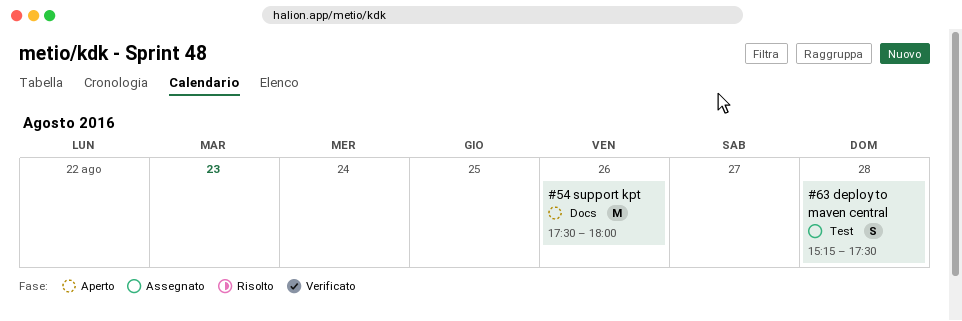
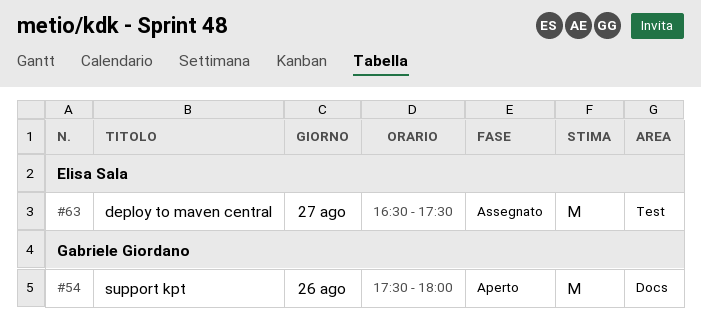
#63, estimate: S -> M
#63, day: Aug 28 -> Aug 27
#63, begins: 15:15 -> 16:30

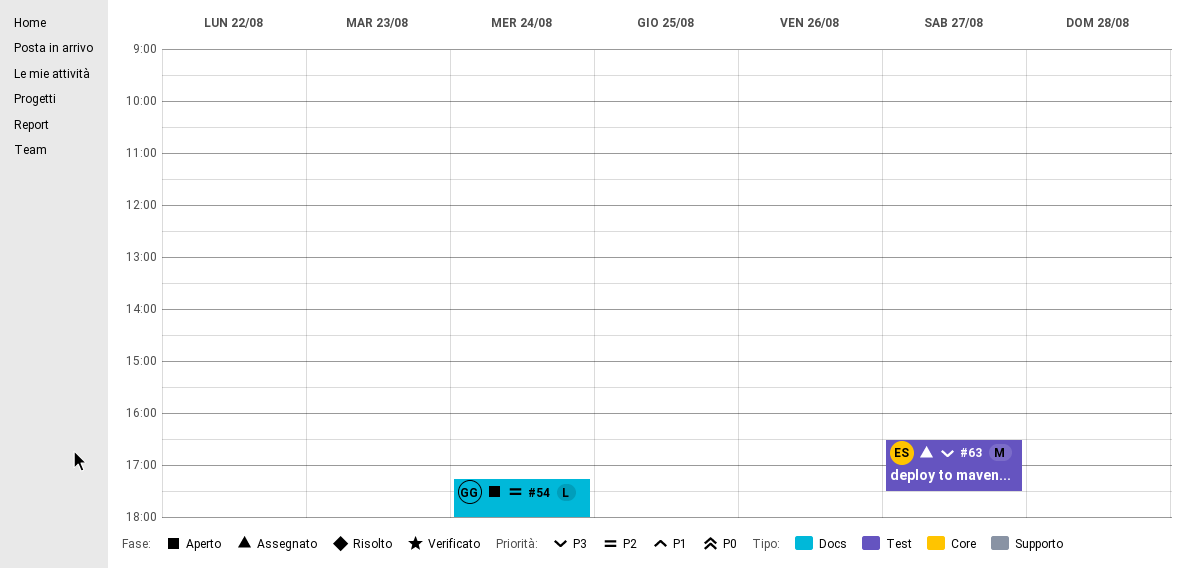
#54, estimate: M -> L
#54, day: Aug 26 -> Aug 24
#54, begins: 17:30 -> 17:15

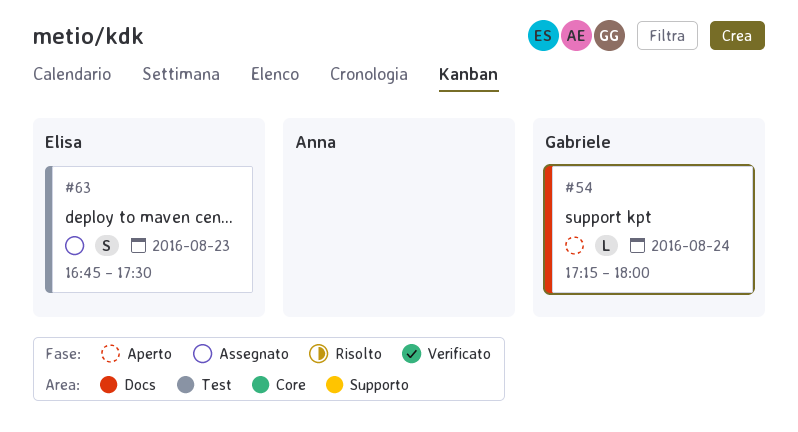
#63, estimate: M -> S
#63, day: Aug 27 -> Aug 23
#63, begins: 16:30 -> 16:45

